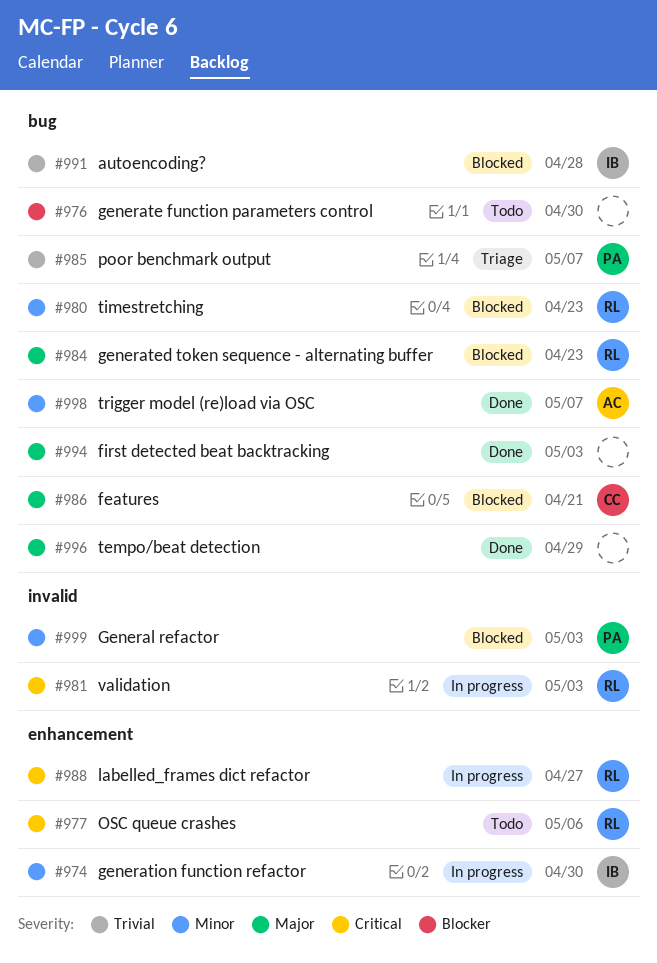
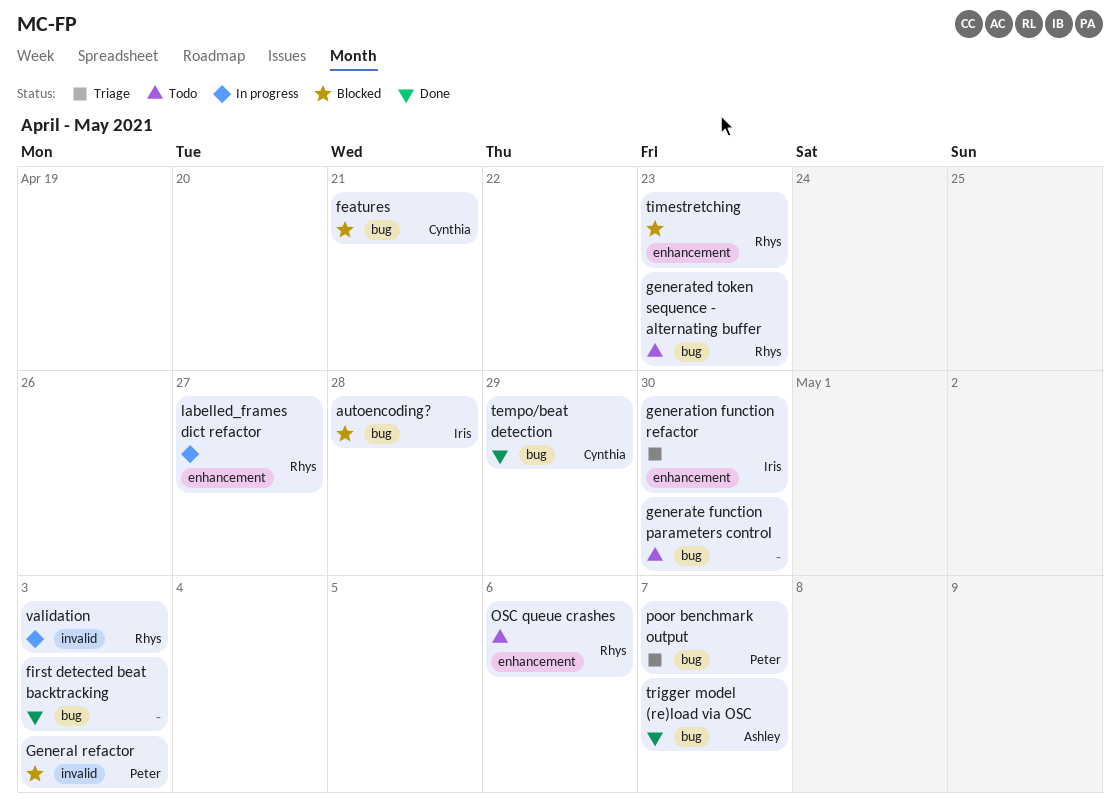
generated token sequence - alternating buffer, status: Blocked -> Todo
generation function refactor, status: In progress -> Triage
tempo/beat detection, owner: none -> Cynthia
timestretching, label: bug -> enhancement

